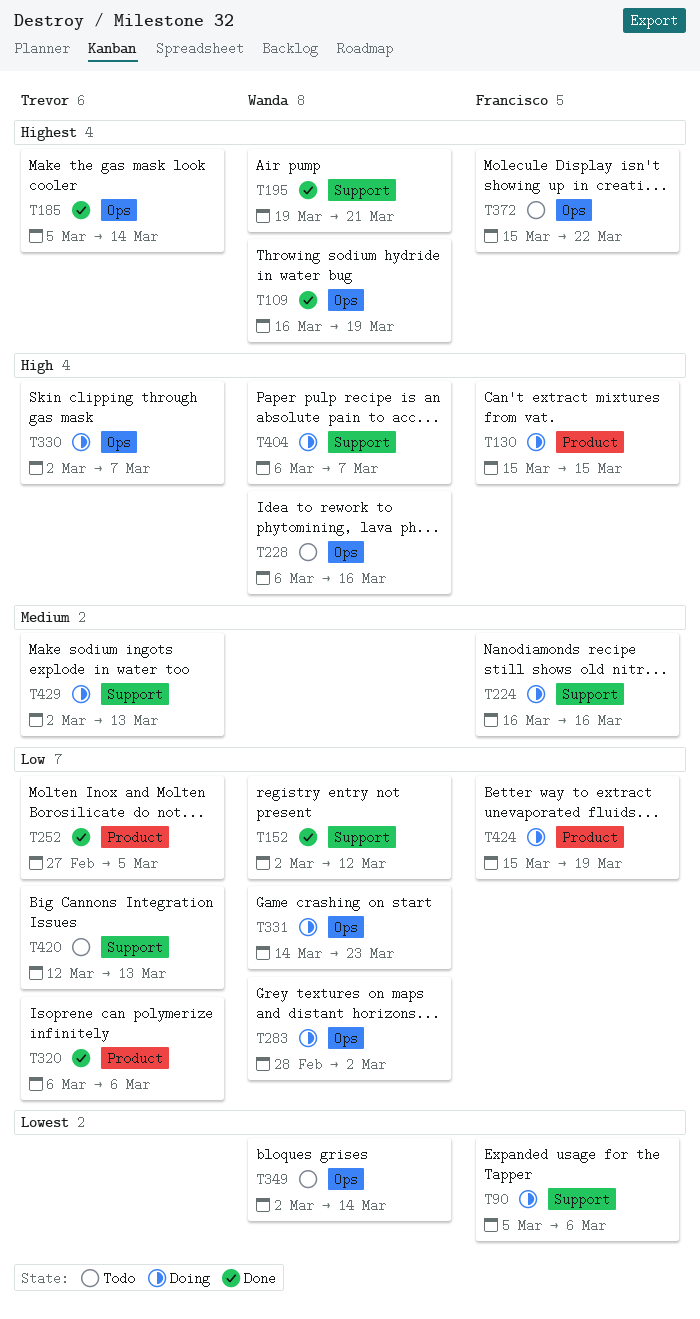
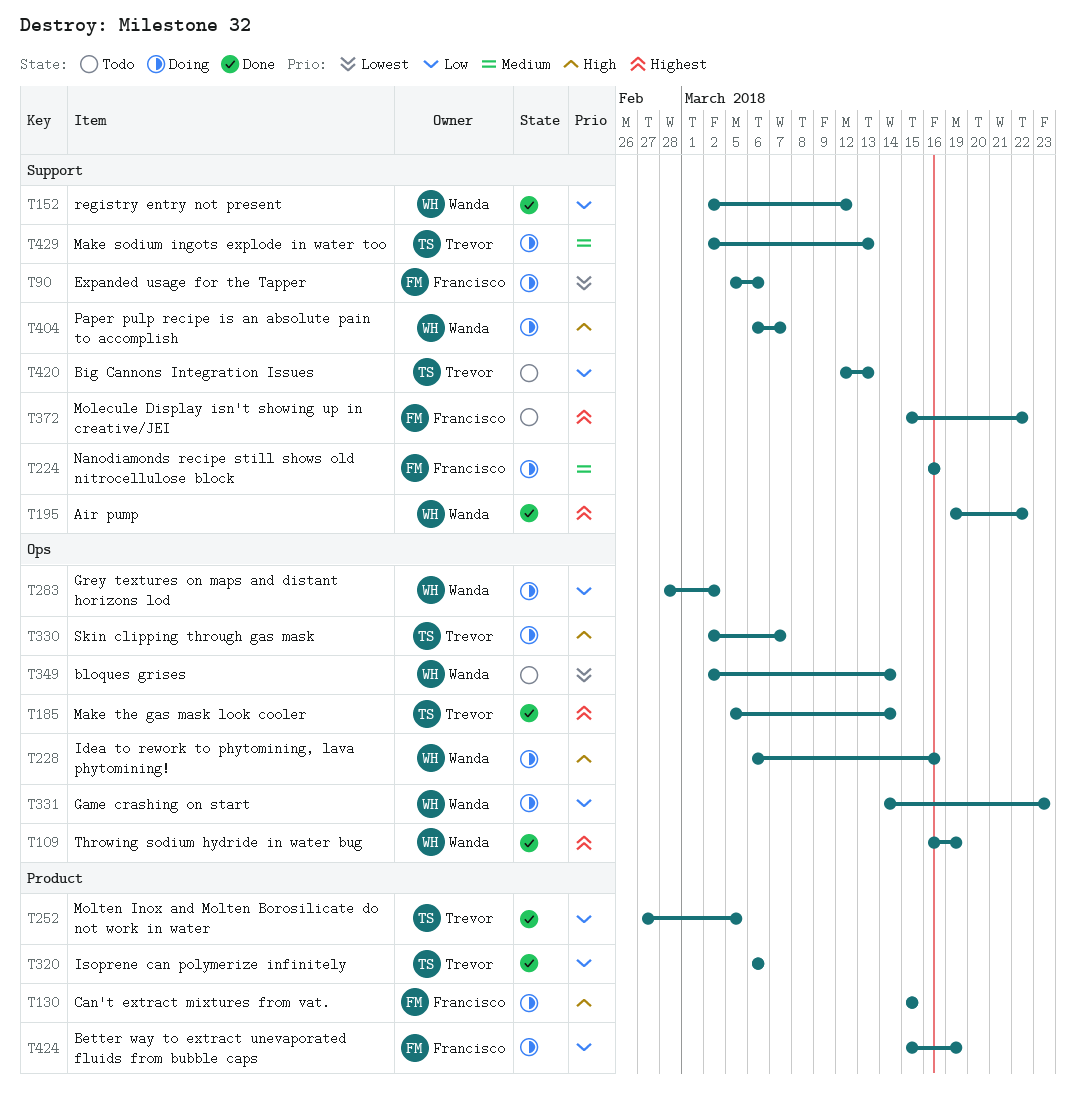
T195, due: Mar 21 -> Mar 22
T228, status: Todo -> Doing
T372, label: Ops -> Support

